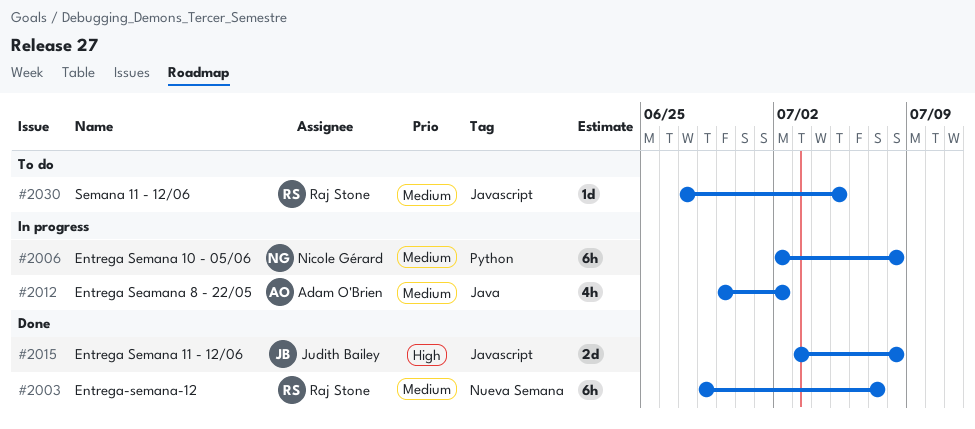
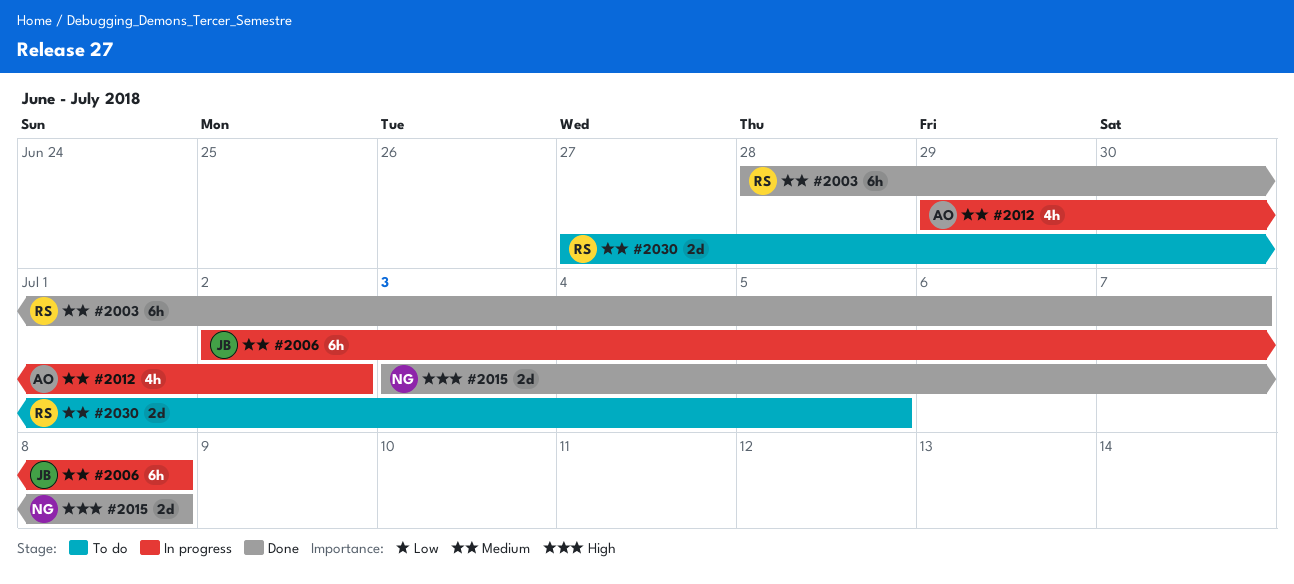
#2006, owner: Nicole Gérard -> Judith Bailey
#2015, owner: Judith Bailey -> Nicole Gérard
#2030, estimate: 1d -> 2d

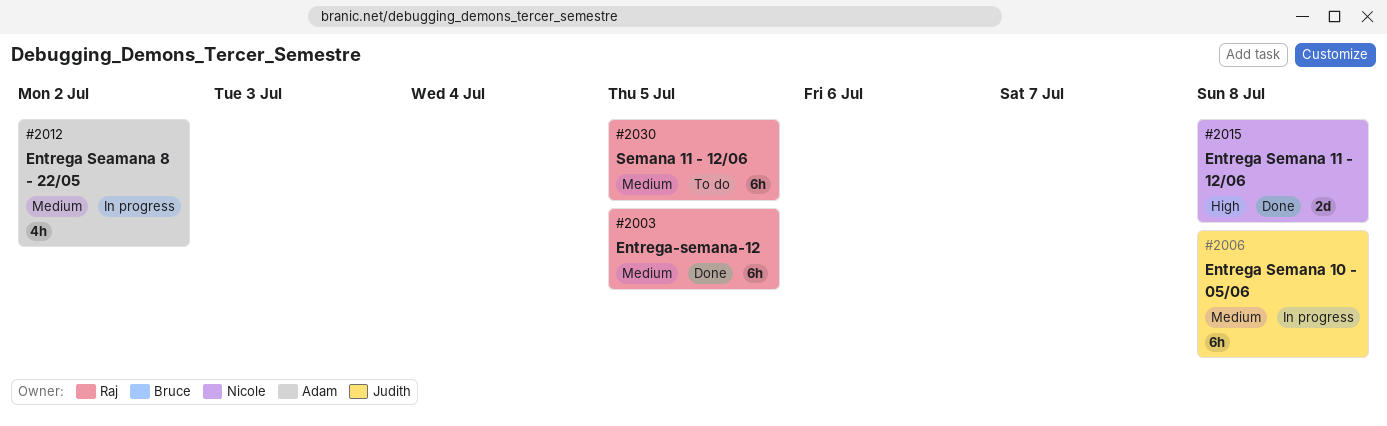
#2003, due: Jul 7 -> Jul 5
#2030, estimate: 2d -> 6h

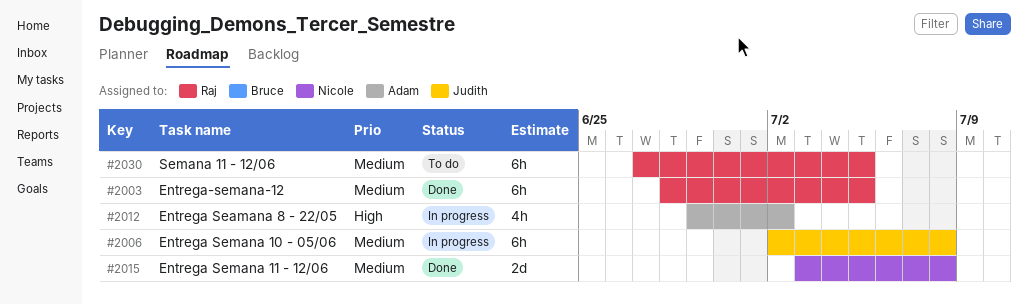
#2012, priority: Medium -> High
#2015, priority: High -> Medium

